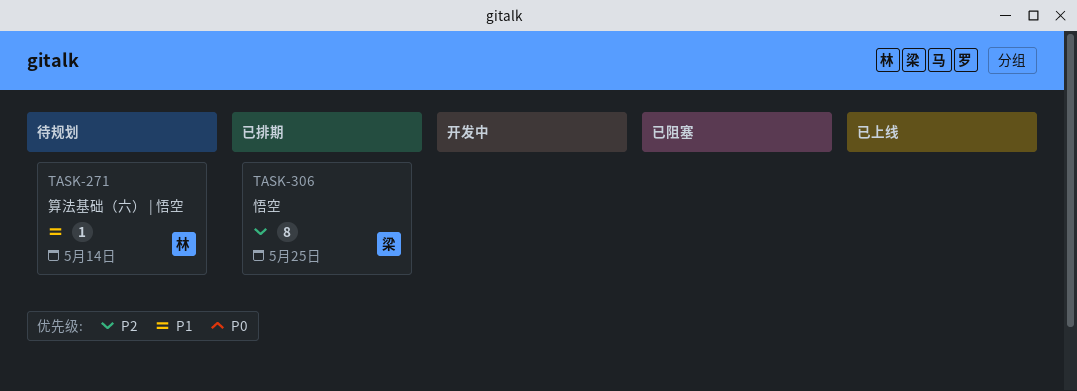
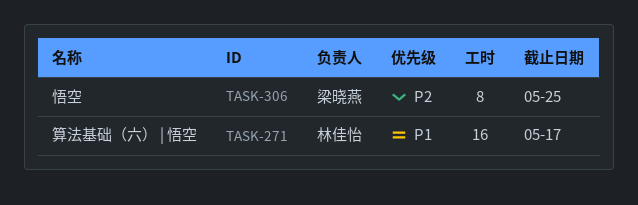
TASK-271, estimate: 1 -> 16
TASK-271, due: May 14 -> May 17

